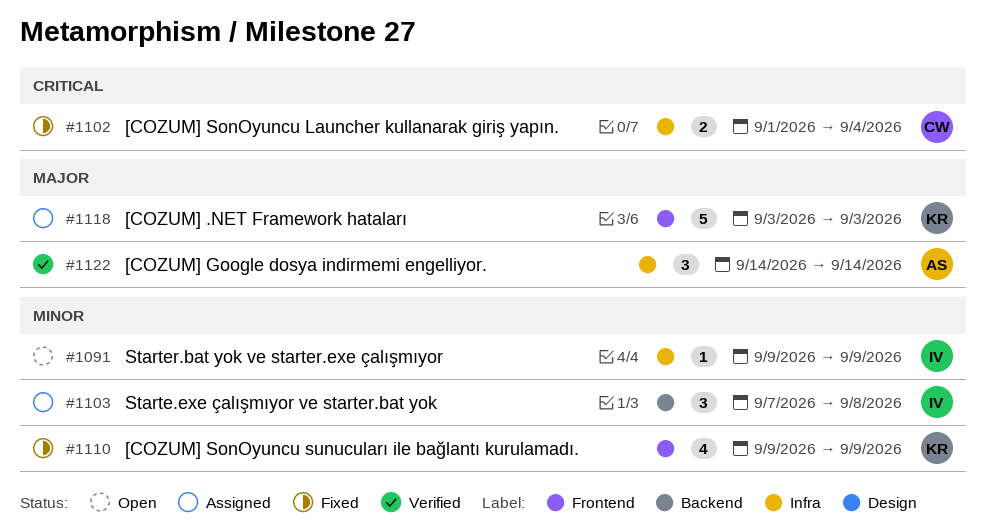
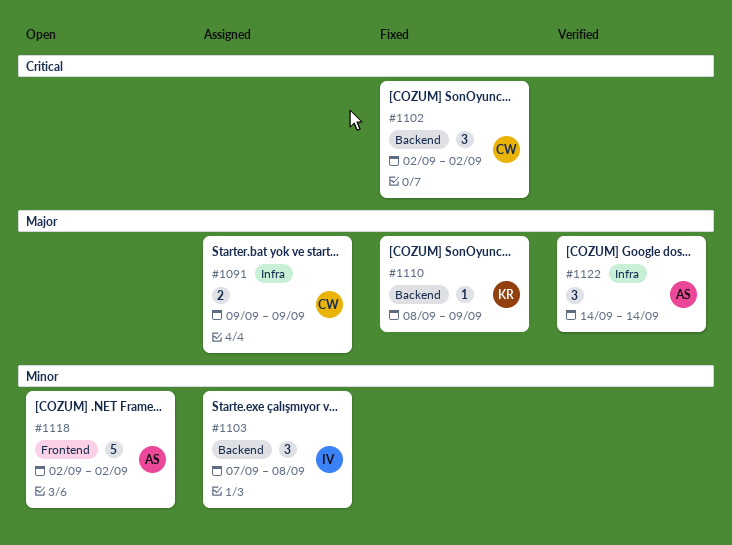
#1091, status: Open -> Assigned
#1091, owner: IV -> CW
#1091, priority: Minor -> Major
#1091, estimate: 1 -> 2
#1102, label: Infra -> Backend
#1102, estimate: 2 -> 3
#1102, start: Sep 1 -> Sep 2
#1102, due: Sep 4 -> Sep 2
#1110, priority: Minor -> Major
#1110, label: Frontend -> Backend
#1110, estimate: 4 -> 1
#1110, start: Sep 9 -> Sep 8
#1118, status: Assigned -> Open
#1118, owner: KR -> AS
#1118, priority: Major -> Minor
#1118, start: Sep 3 -> Sep 2
#1118, due: Sep 3 -> Sep 2

